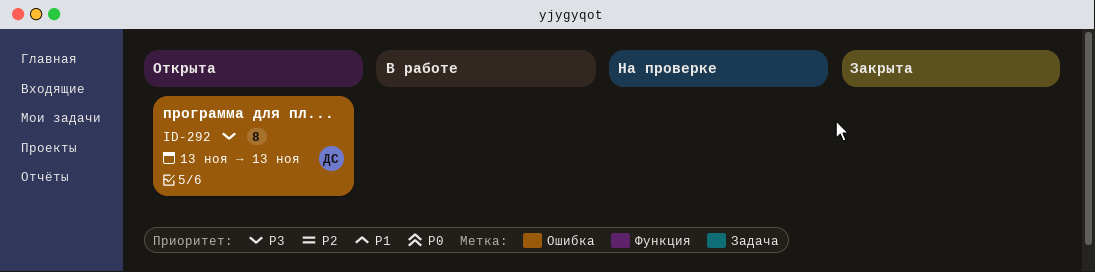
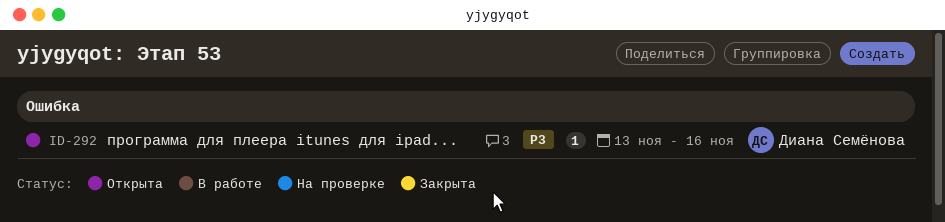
ID-292, estimate: 8 -> 1
ID-292, due: Nov 13 -> Nov 16

